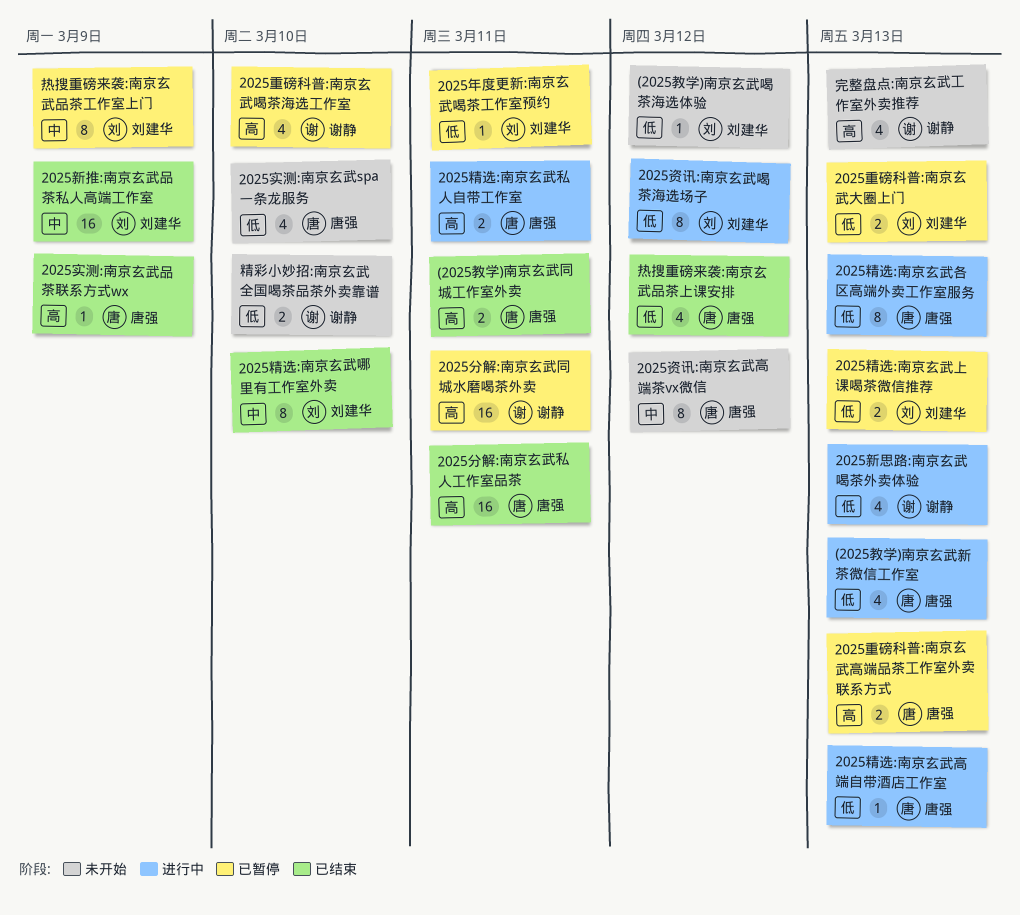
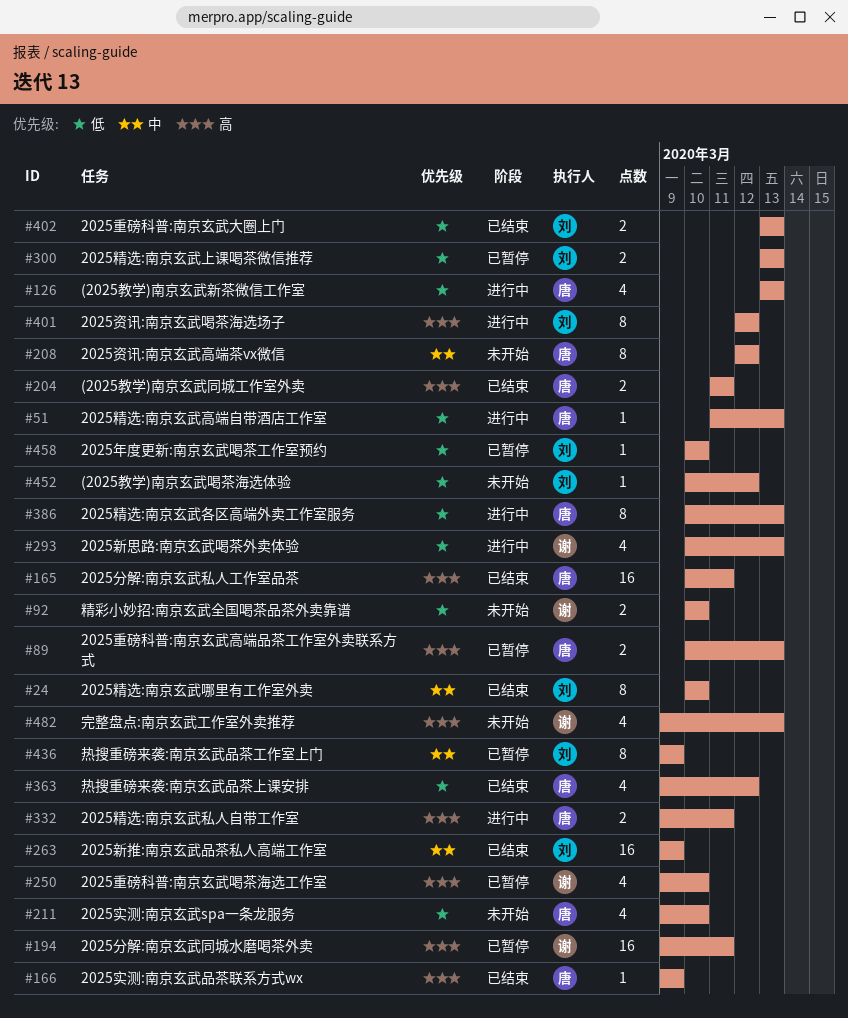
2025年度更新:南京玄武喝茶工作室预约, due: Mar 11 -> Mar 10
2025资讯:南京玄武喝茶海选场子, priority: 低 -> 高
2025重磅科普:南京玄武大圈上门, status: 已暂停 -> 已结束

